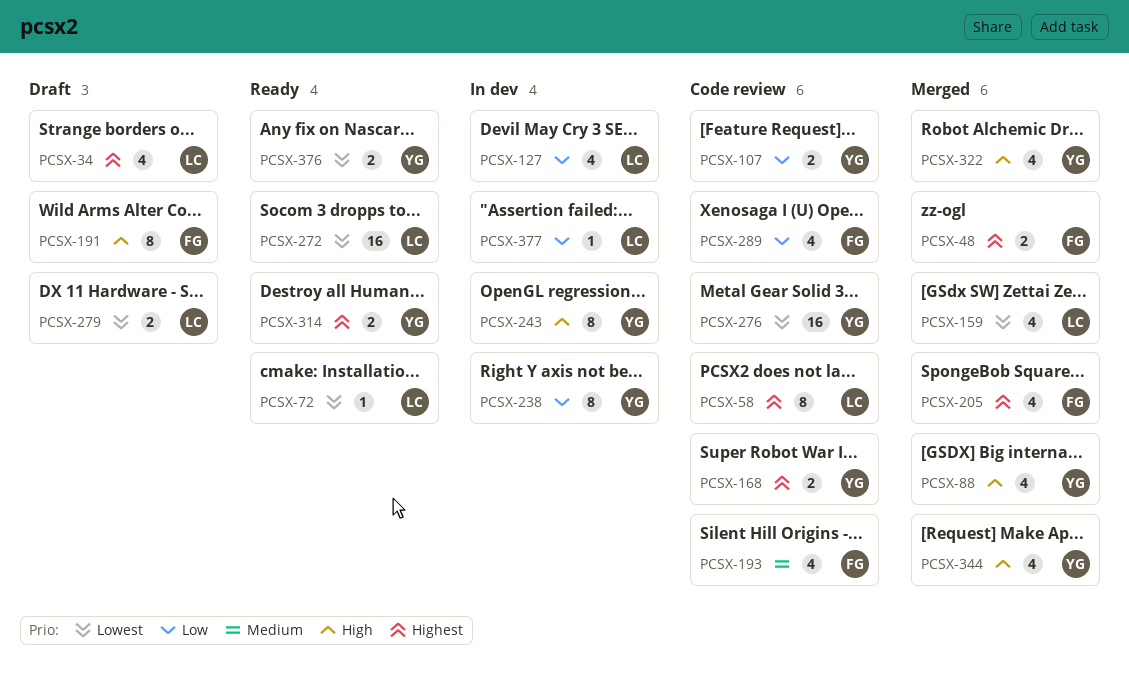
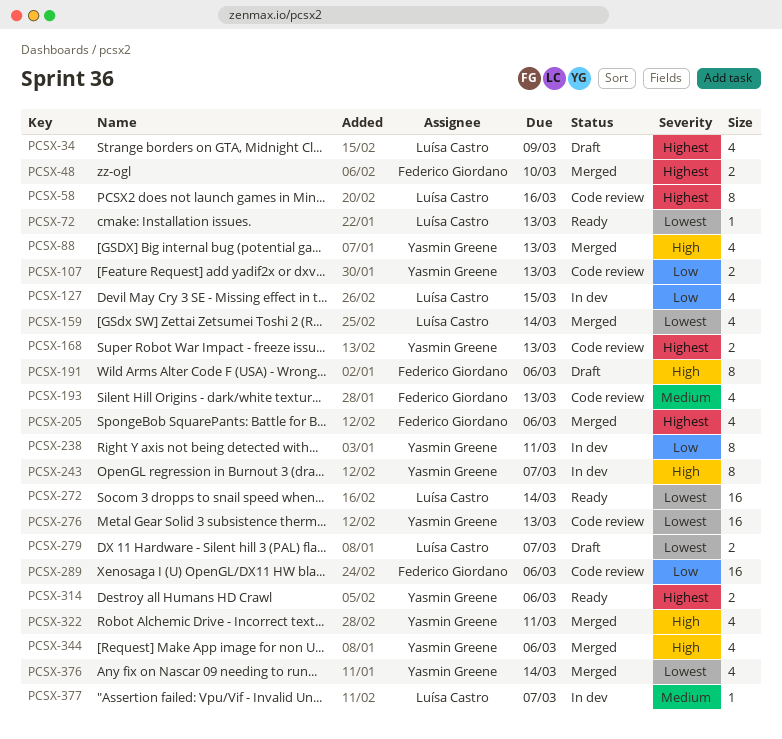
PCSX-289, estimate: 4 -> 16
PCSX-376, status: Ready -> Merged
PCSX-376, estimate: 2 -> 4
PCSX-377, priority: Low -> Medium

